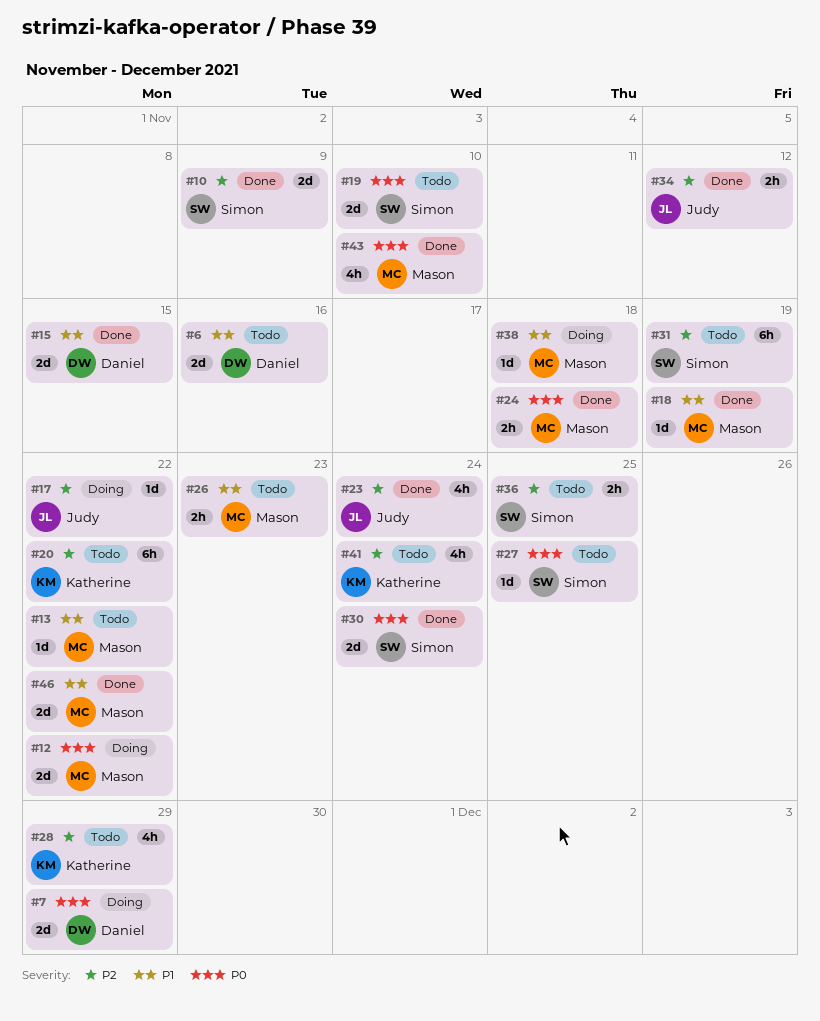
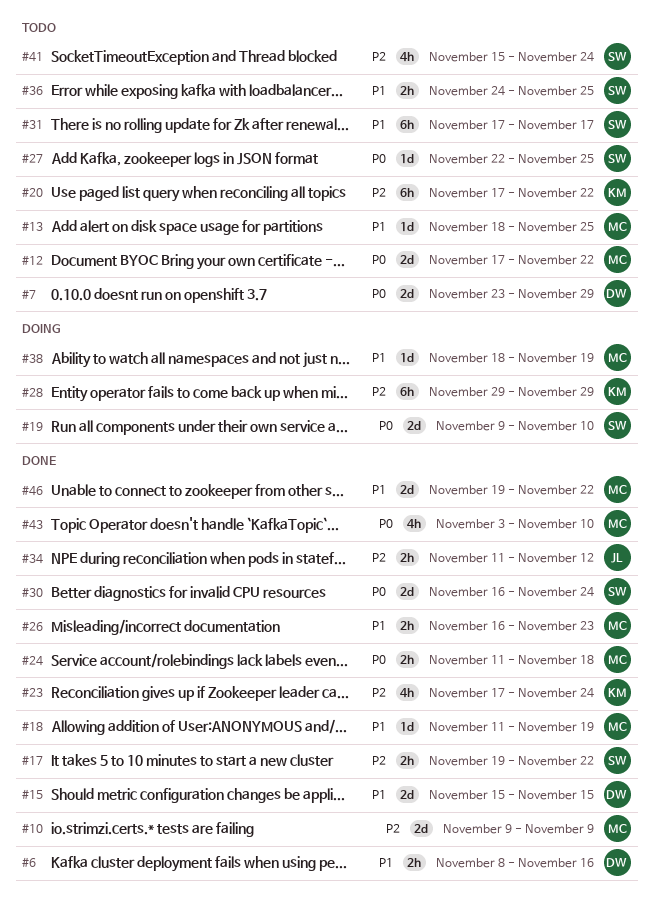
#6, status: Todo -> Done
#6, estimate: 2d -> 2h
#7, status: Doing -> Todo
#10, owner: Simon -> Mason
#12, status: Doing -> Todo
#13, due: Nov 22 -> Nov 25
#17, status: Doing -> Done
#17, owner: Judy -> Simon
#17, estimate: 1d -> 2h
#19, status: Todo -> Doing
#23, owner: Judy -> Katherine
#26, status: Todo -> Done
#28, status: Todo -> Doing
#28, estimate: 4h -> 6h
#31, priority: P2 -> P1
#31, due: Nov 19 -> Nov 17
#36, priority: P2 -> P1
#38, due: Nov 18 -> Nov 19
#41, owner: Katherine -> Simon

